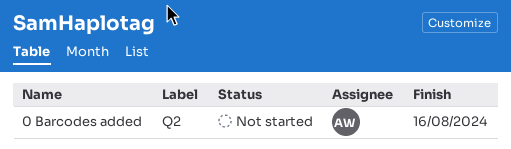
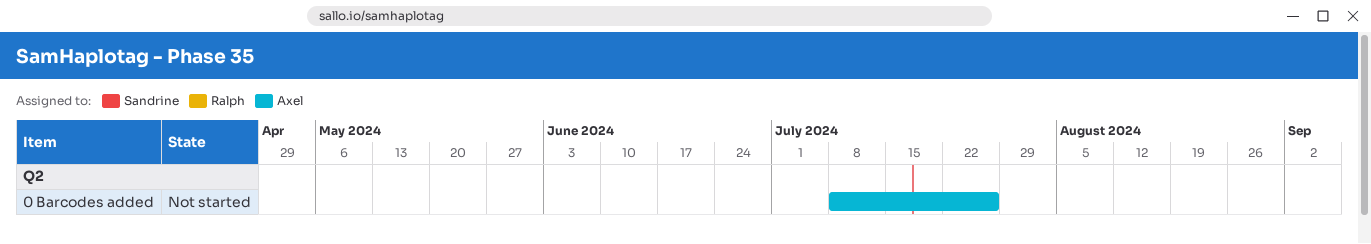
0 Barcodes added, due: Aug 16 -> Jul 26

